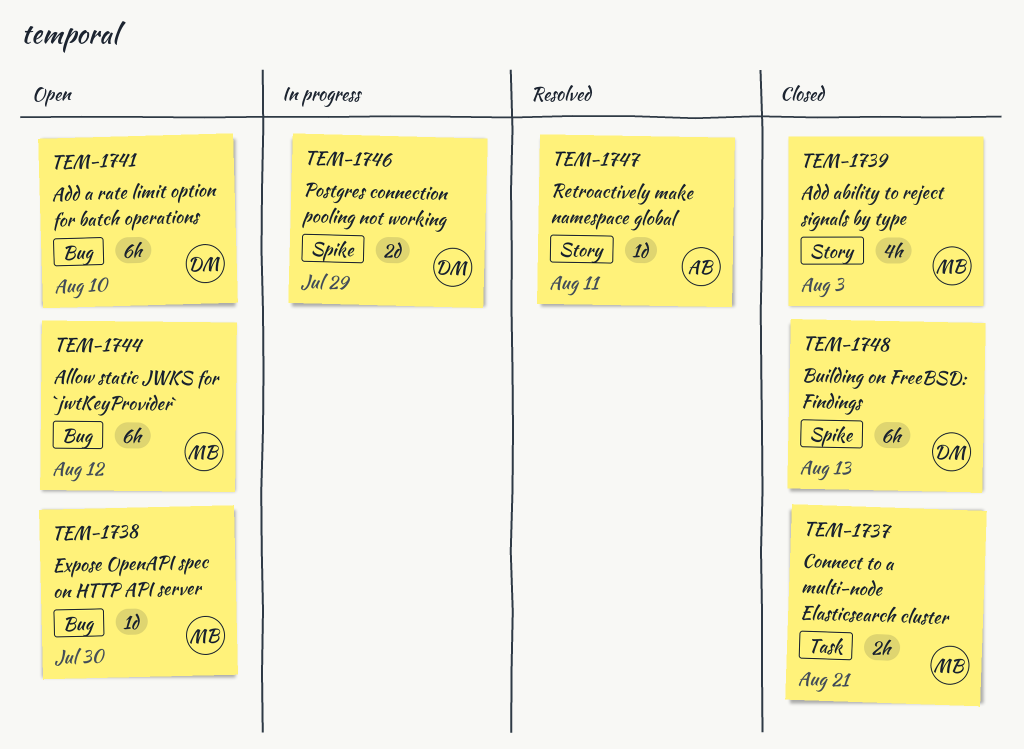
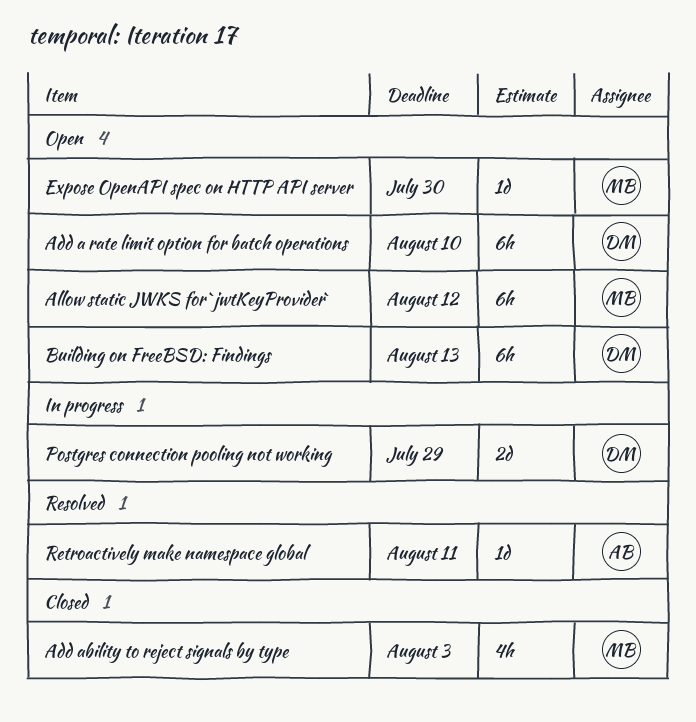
Building on FreeBSD: Findings, status: Closed -> Open
Connect to a multi-node Elasticsearch cluster: present -> none

